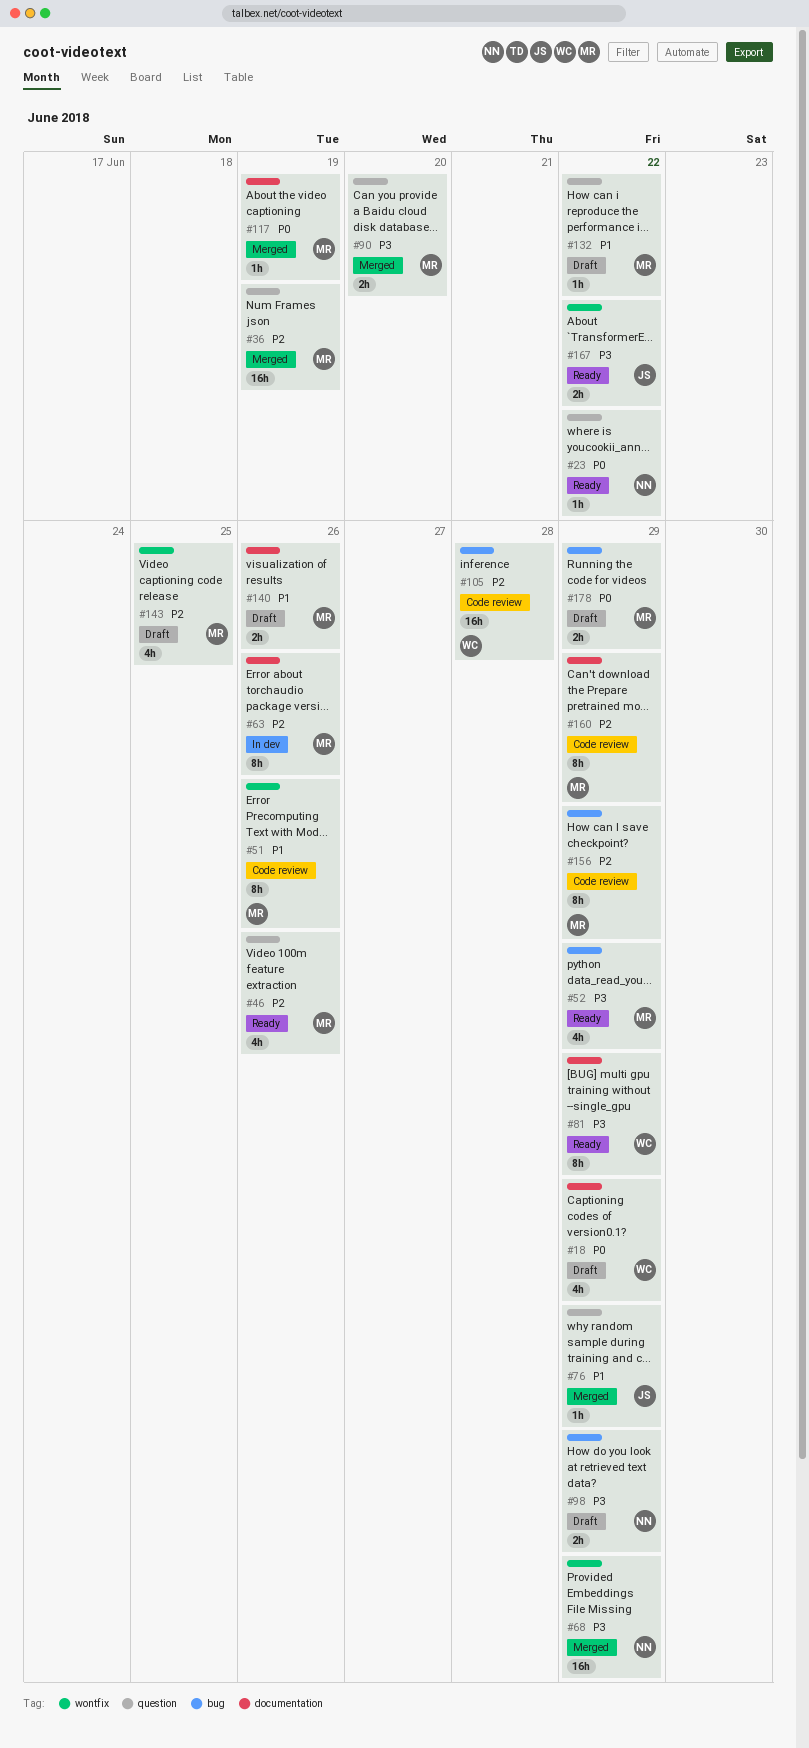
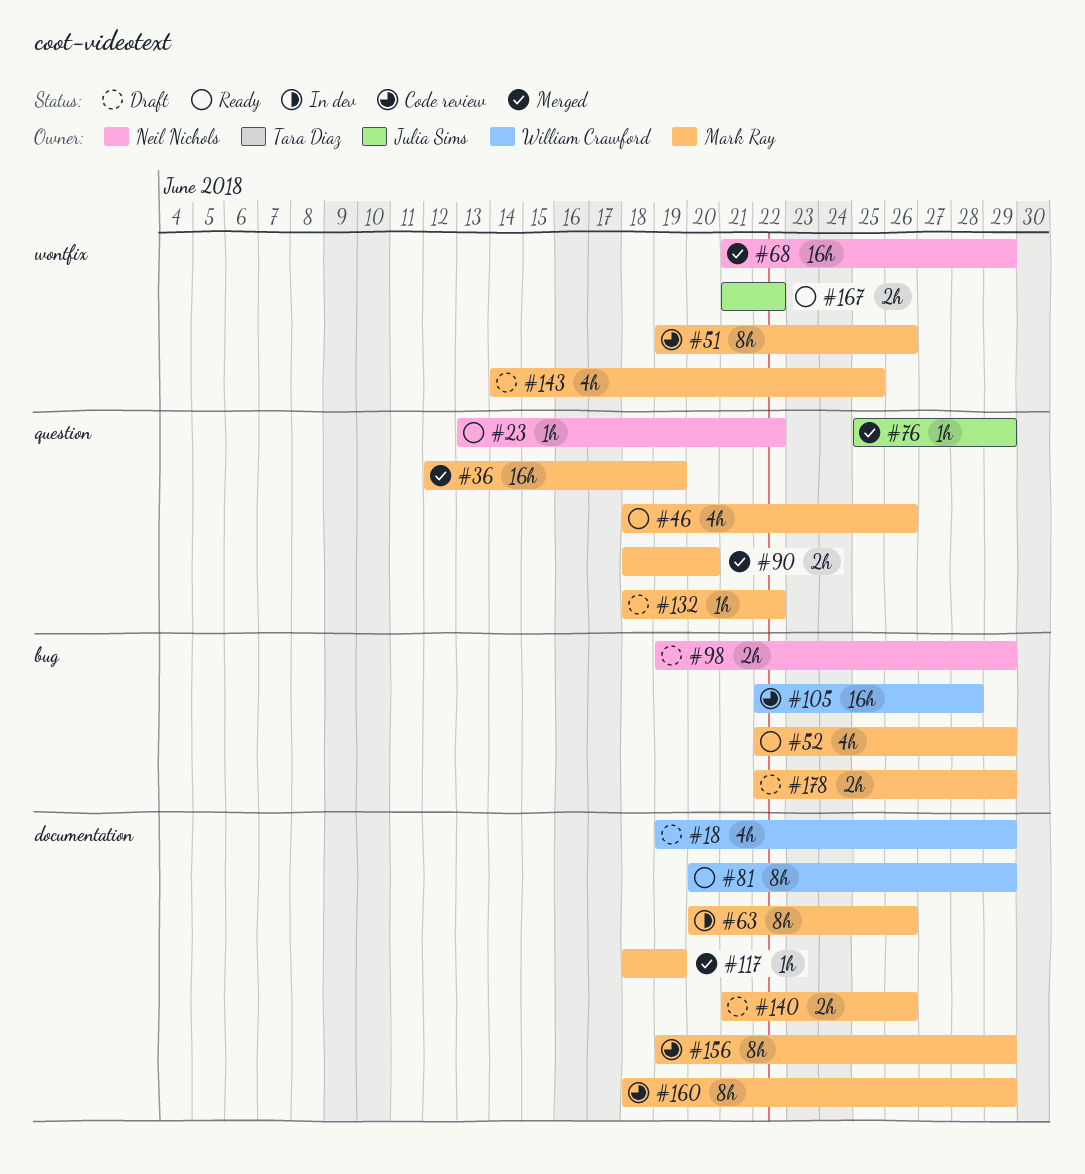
#156, label: bug -> documentation

